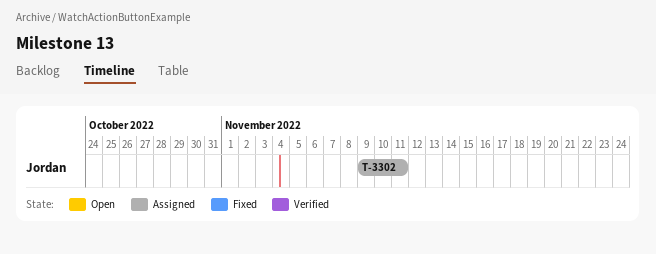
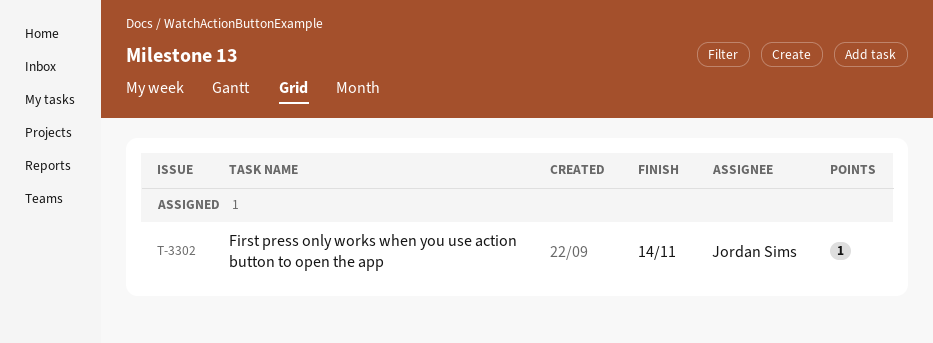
T-3302, due: Nov 11 -> Nov 14

